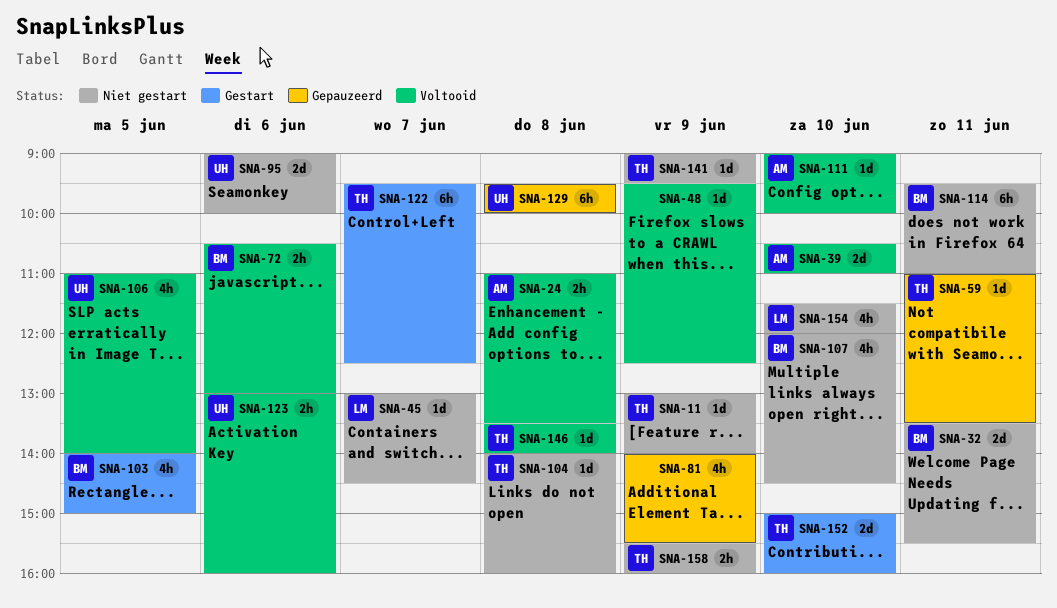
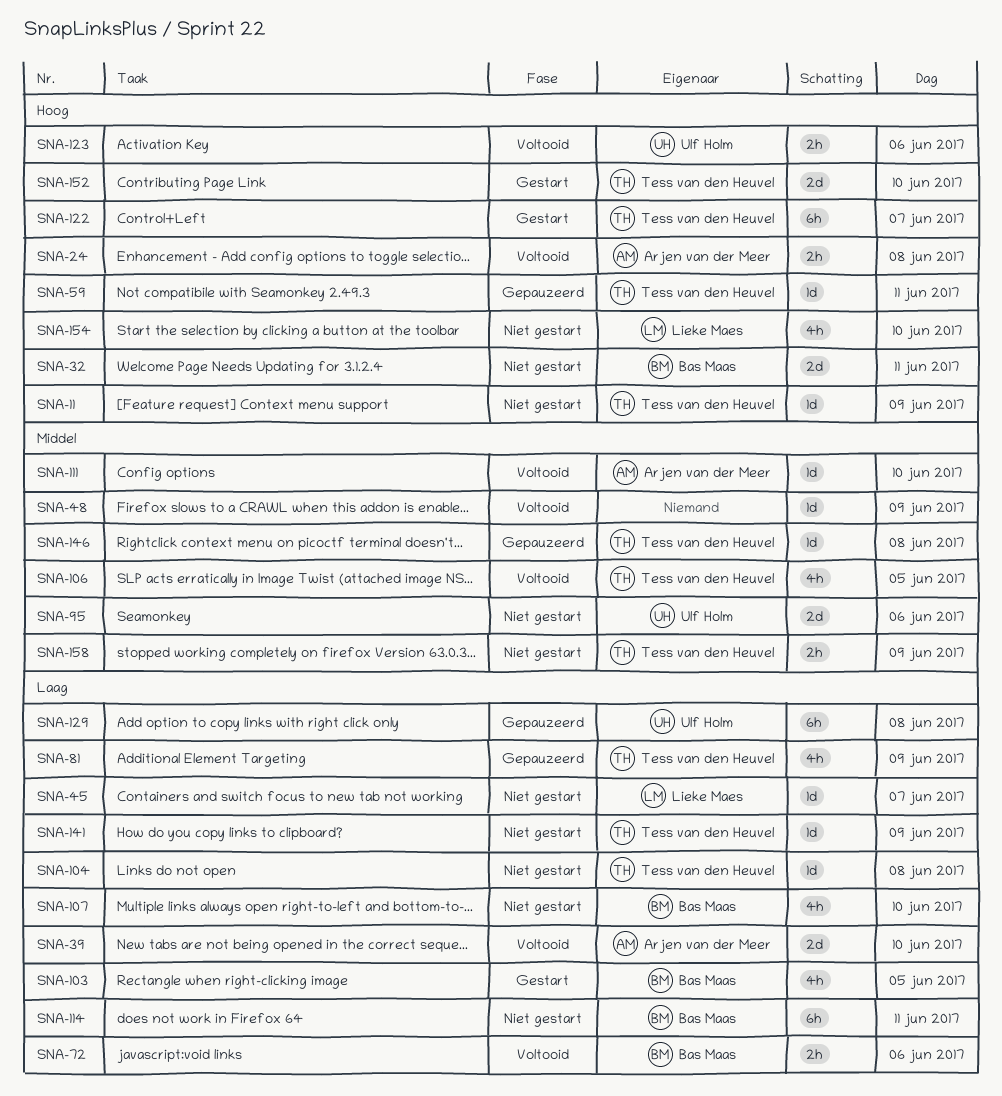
SNA-81, owner: none -> Tess van den Heuvel
SNA-106, owner: Ulf Holm -> Tess van den Heuvel
SNA-146, status: Voltooid -> Gepauzeerd

